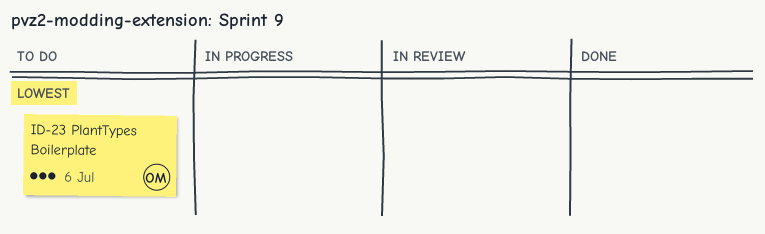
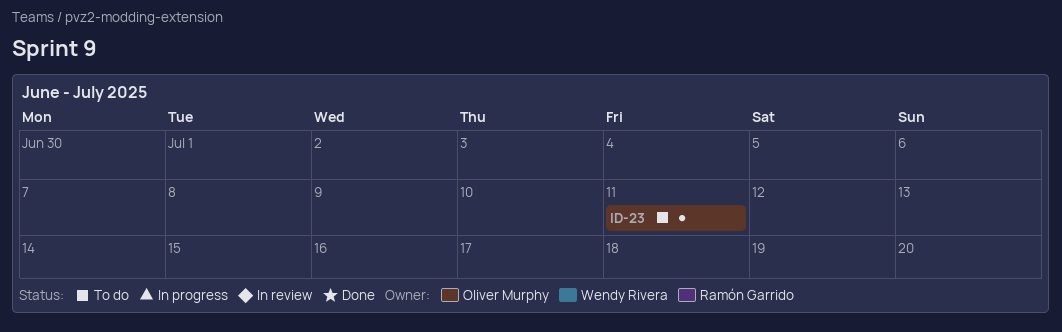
ID-23, estimate: 3 -> 1
ID-23, due: Jul 6 -> Jul 11

